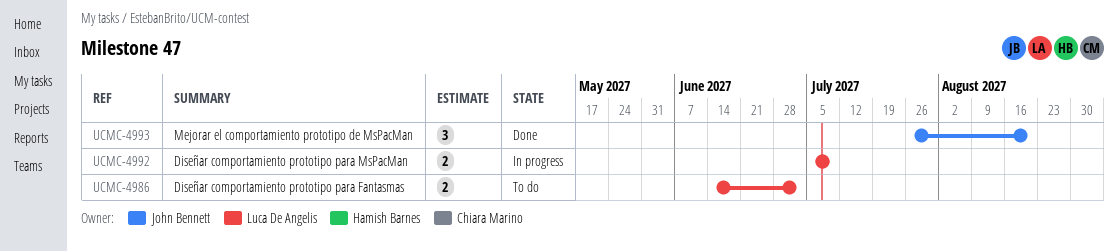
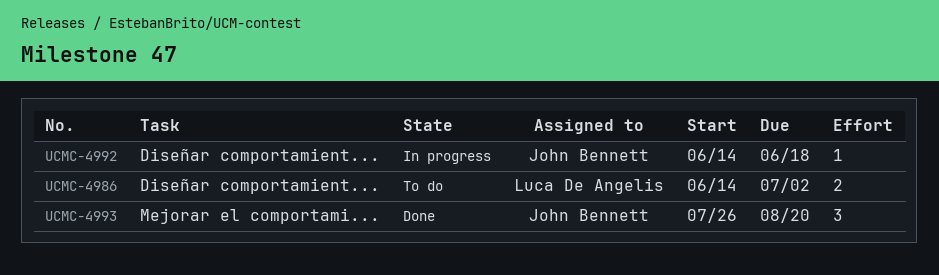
UCMC-4992, owner: Luca De Angelis -> John Bennett
UCMC-4992, estimate: 2 -> 1
UCMC-4992, start: Jul 5 -> Jun 14
UCMC-4992, due: Jul 9 -> Jun 18

